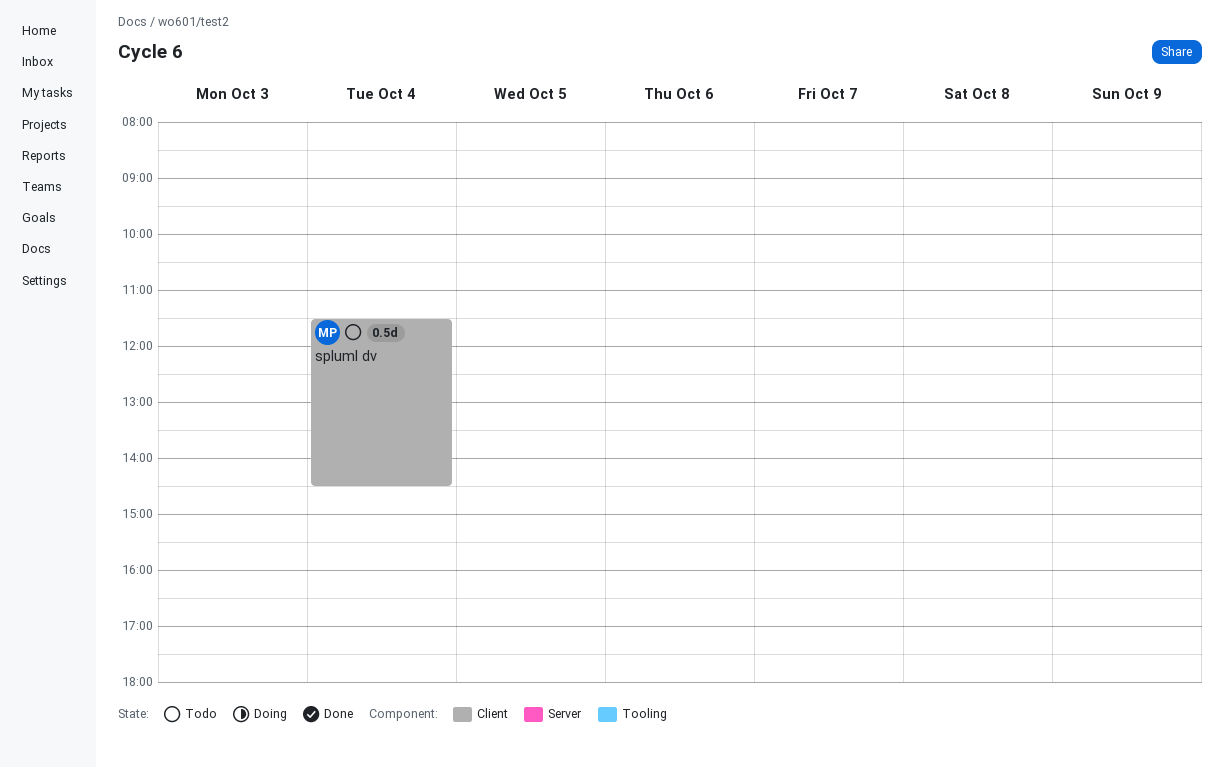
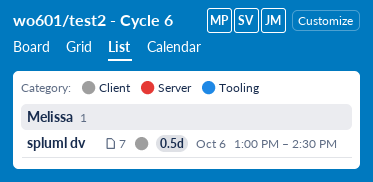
spluml dv, day: Oct 4 -> Oct 6
spluml dv, begins: 11:30 -> 13:00

